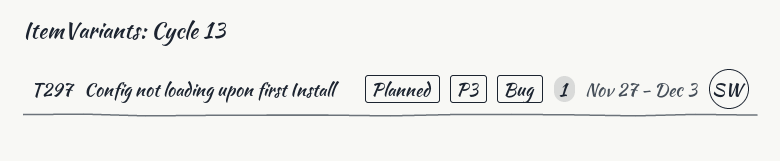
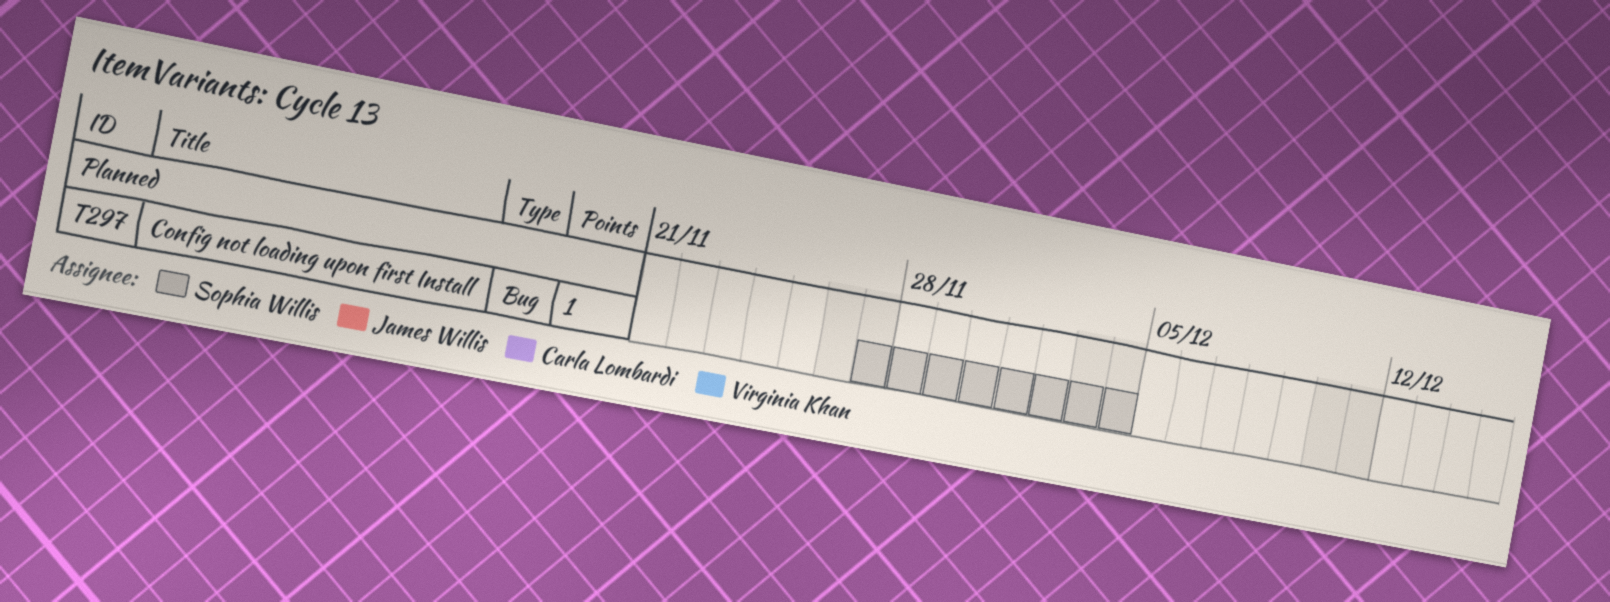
T297, due: Dec 3 -> Dec 4

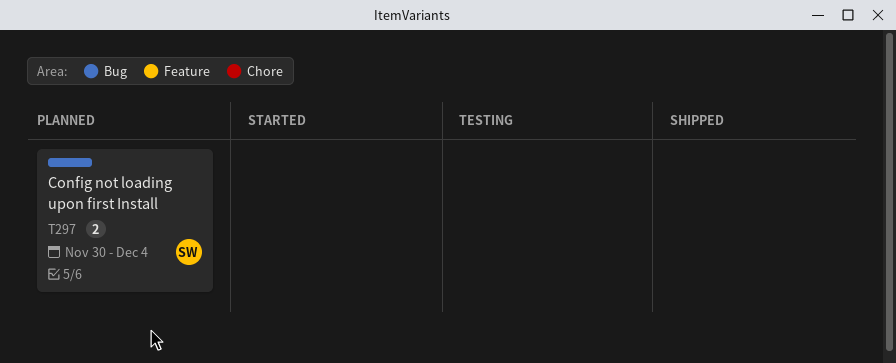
T297, estimate: 1 -> 2
T297, start: Nov 27 -> Nov 30

